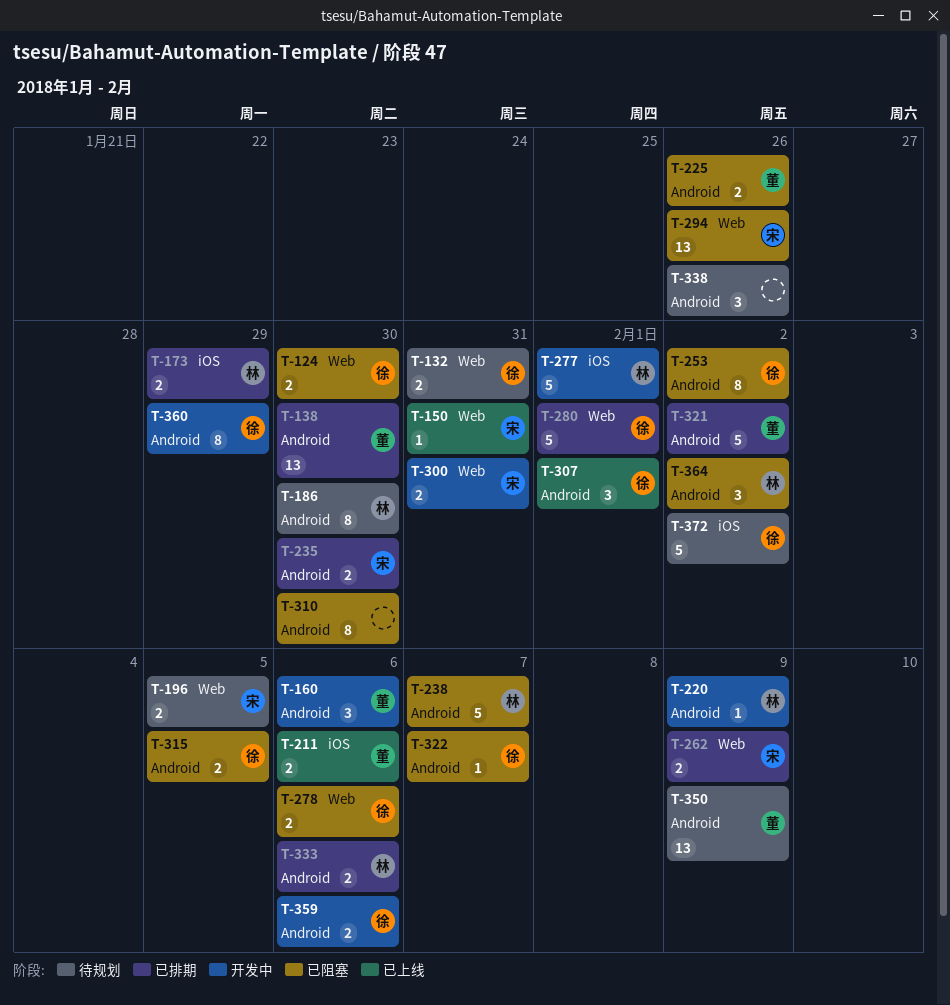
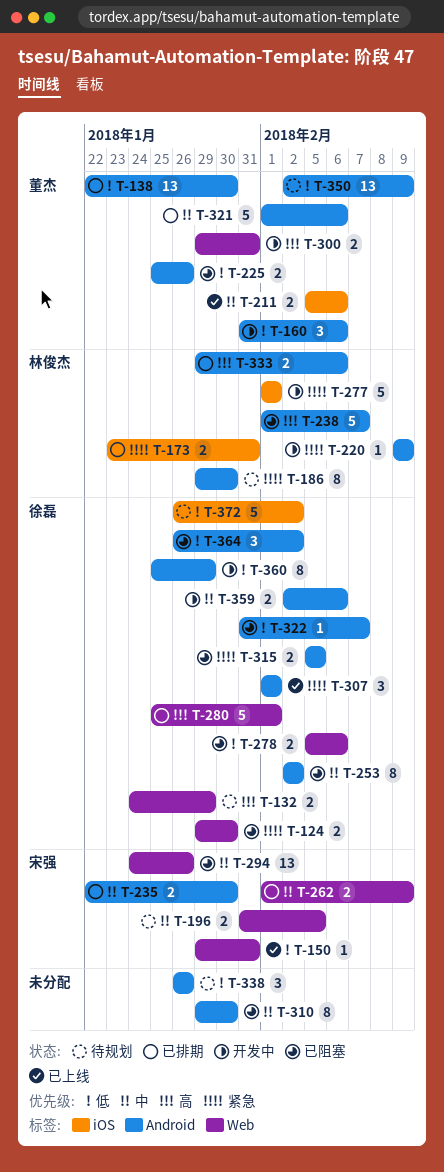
T-132, due: Jan 31 -> Jan 29
T-173, due: Jan 29 -> Jan 31
T-300, owner: 宋强 -> 董杰
T-321, due: Feb 2 -> Feb 6
T-364, owner: 林俊杰 -> 徐磊

